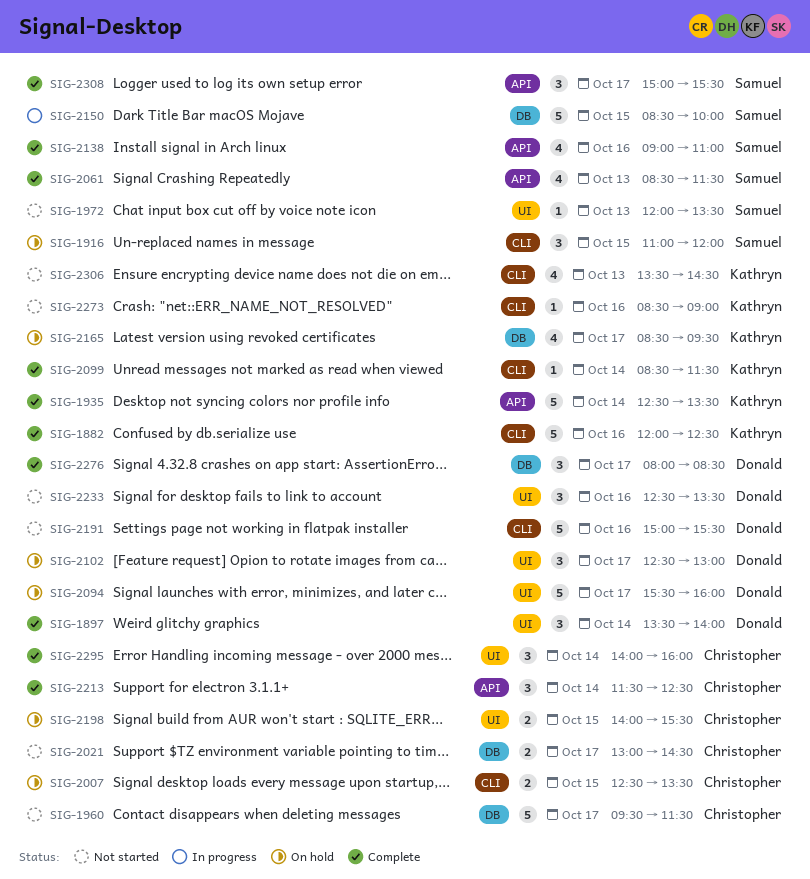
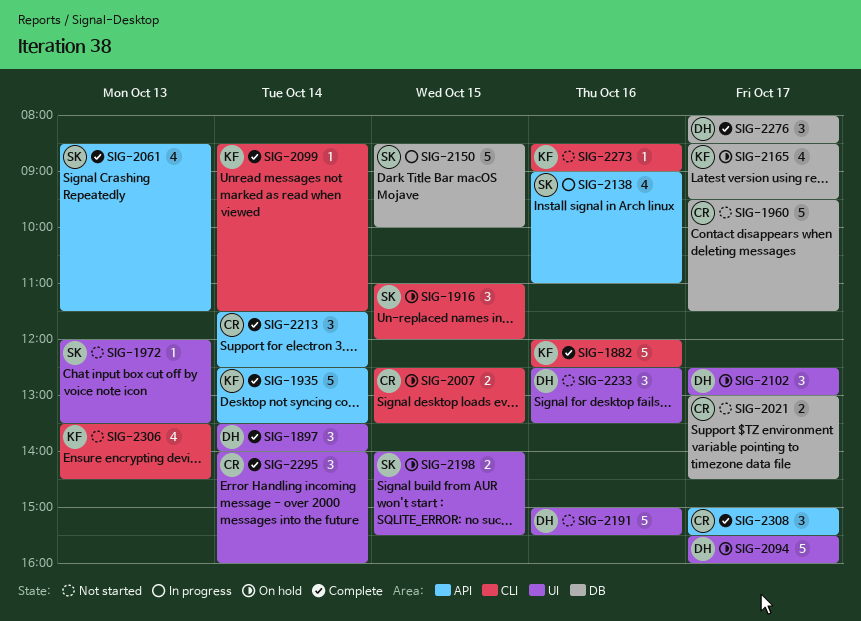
SIG-2138, status: Complete -> In progress
SIG-2191, label: CLI -> UI
SIG-2198, owner: Christopher -> Samuel
SIG-2308, owner: Samuel -> Christopher

